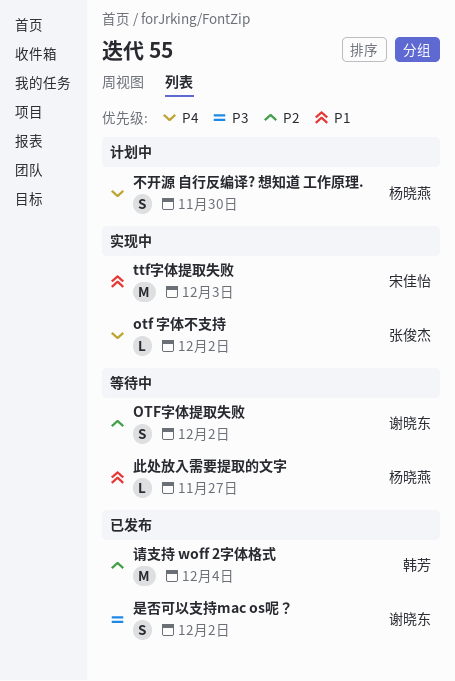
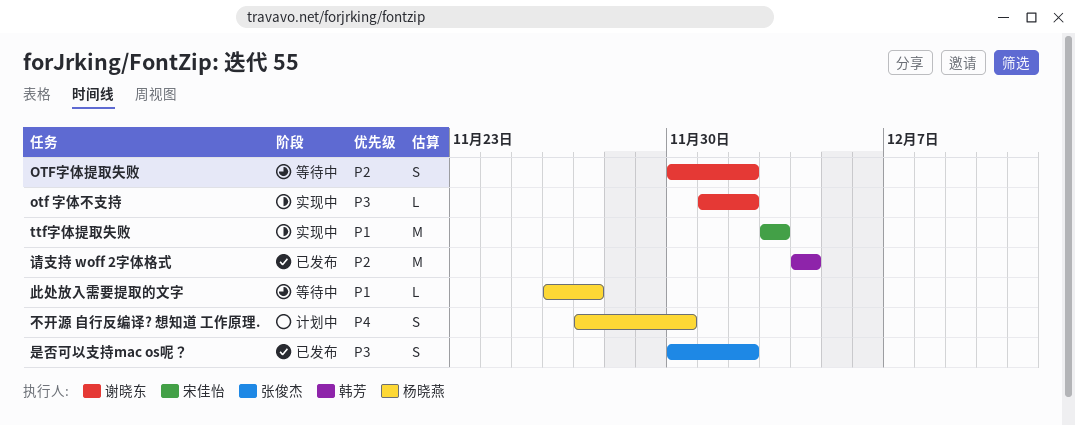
otf 字体不支持, owner: 张俊杰 -> 谢晓东
otf 字体不支持, priority: P4 -> P3
是否可以支持mac os呢？, owner: 谢晓东 -> 张俊杰

